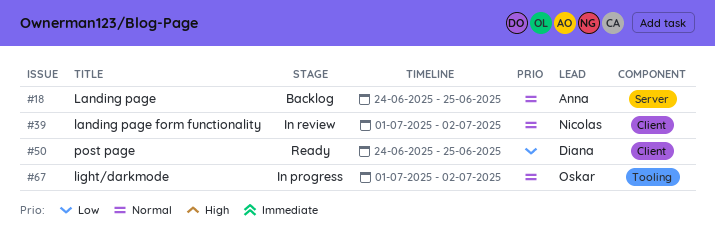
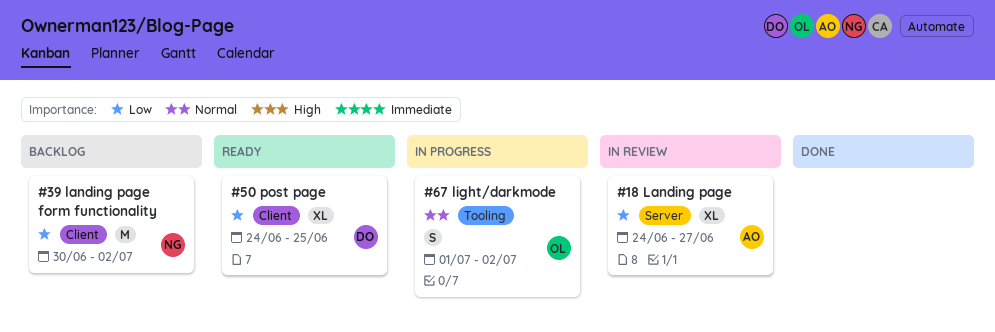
#18, status: Backlog -> In review
#18, priority: Normal -> Low
#18, due: Jun 25 -> Jun 27
#39, status: In review -> Backlog
#39, priority: Normal -> Low
#39, start: Jul 1 -> Jun 30

